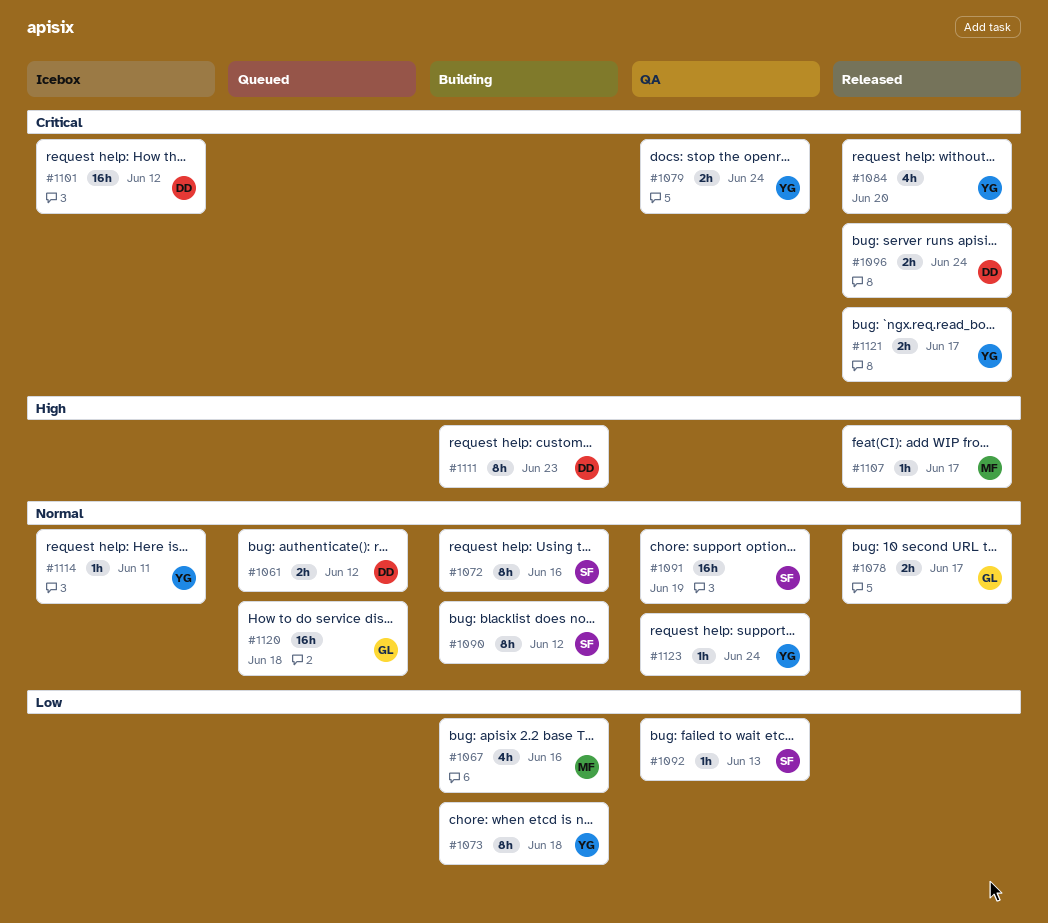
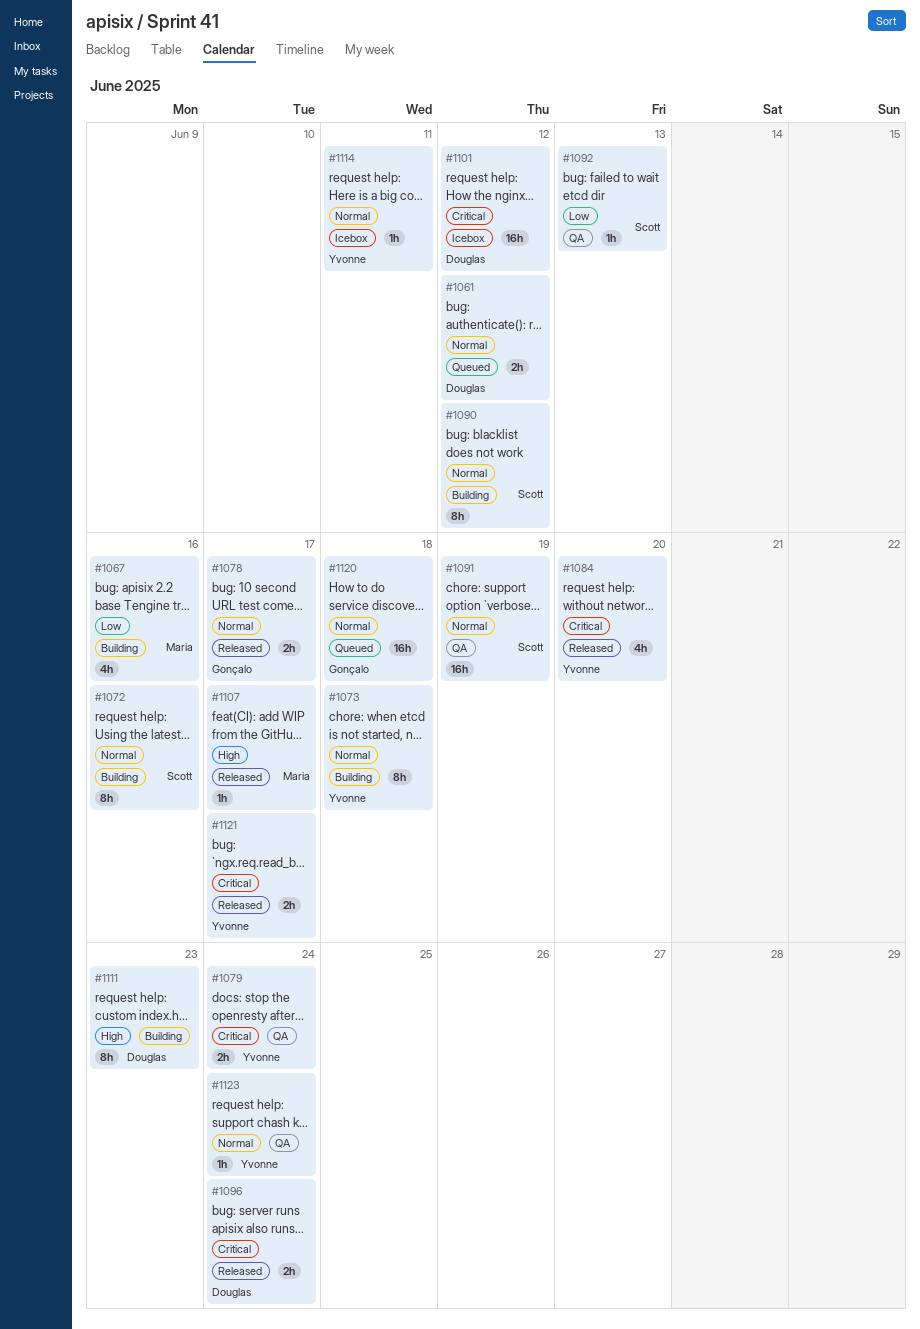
#1073, priority: Low -> Normal

